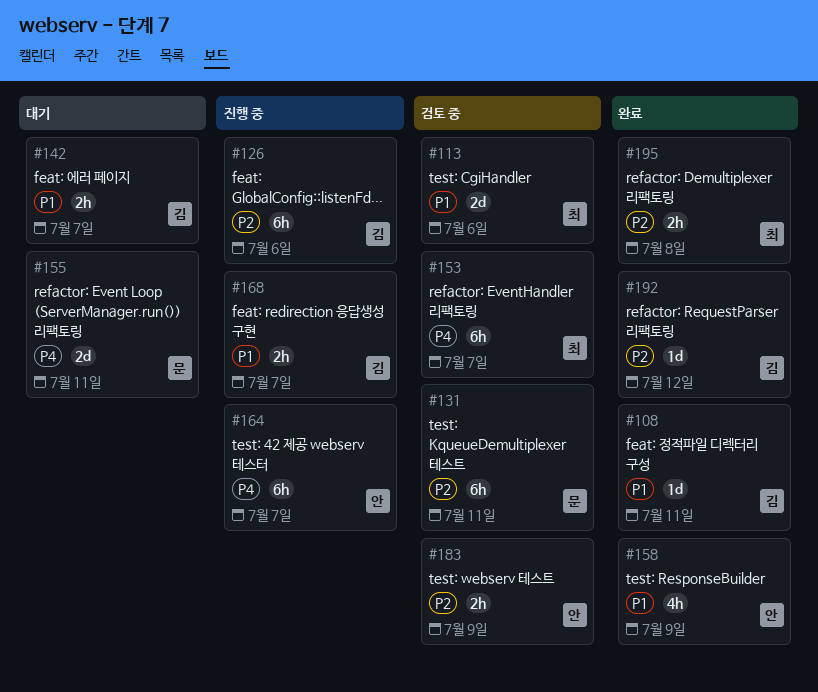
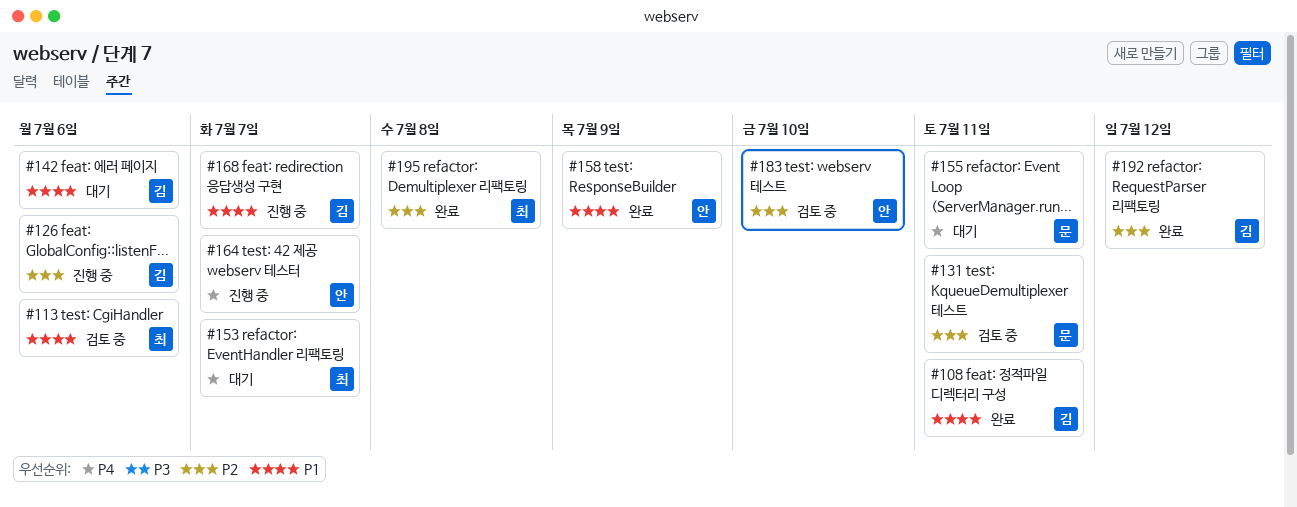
#142, due: Jul 7 -> Jul 6
#153, status: 검토 중 -> 대기
#183, due: Jul 9 -> Jul 10

